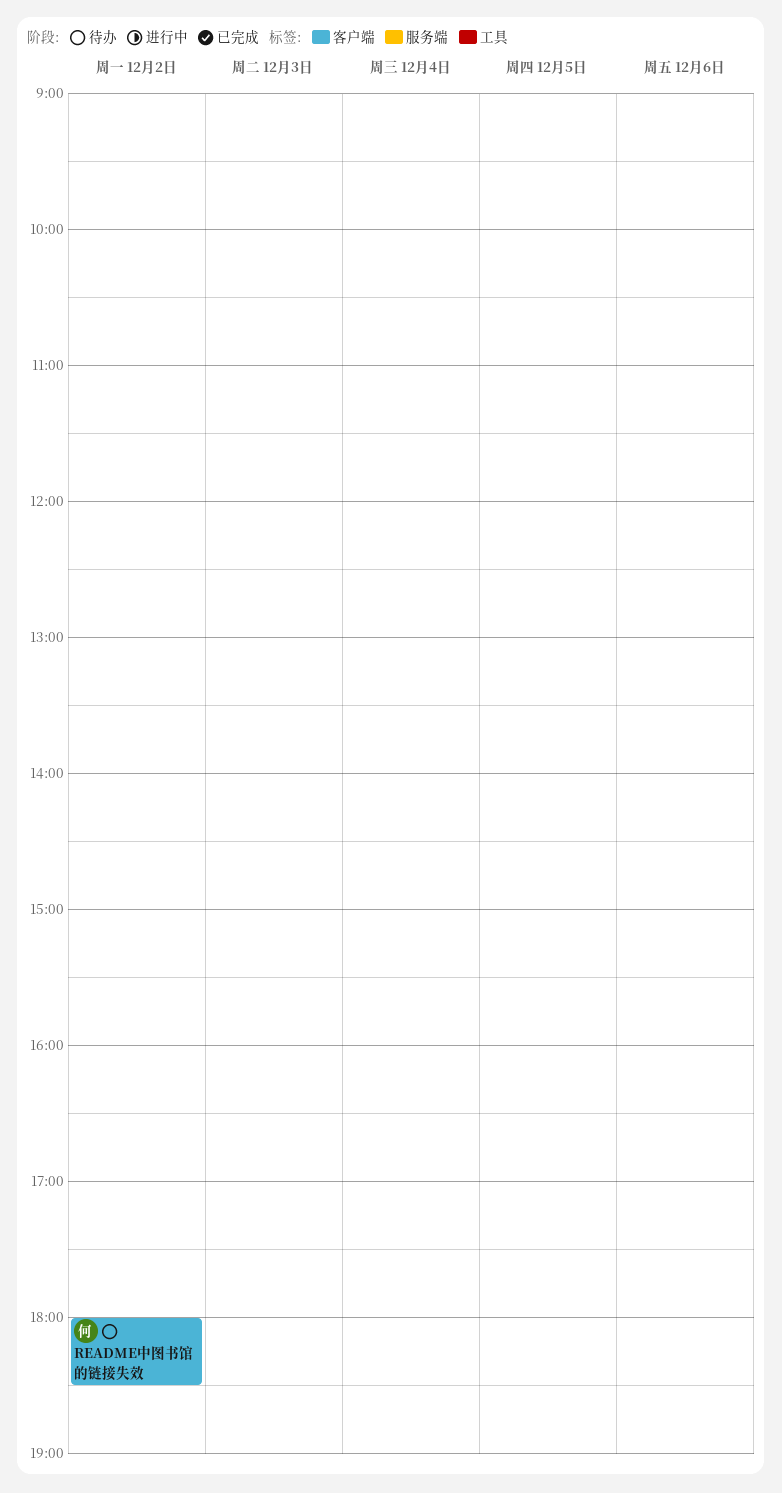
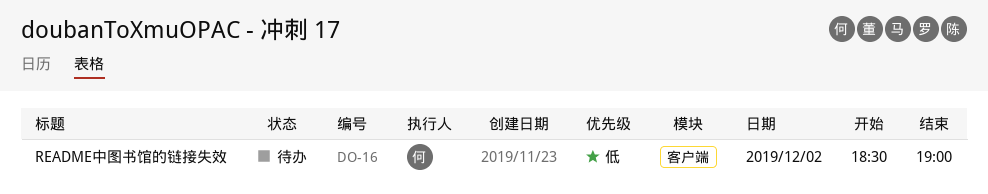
README中图书馆的链接失效, begins: 18:00 -> 18:30
README中图书馆的链接失效, ends: 18:30 -> 19:00

